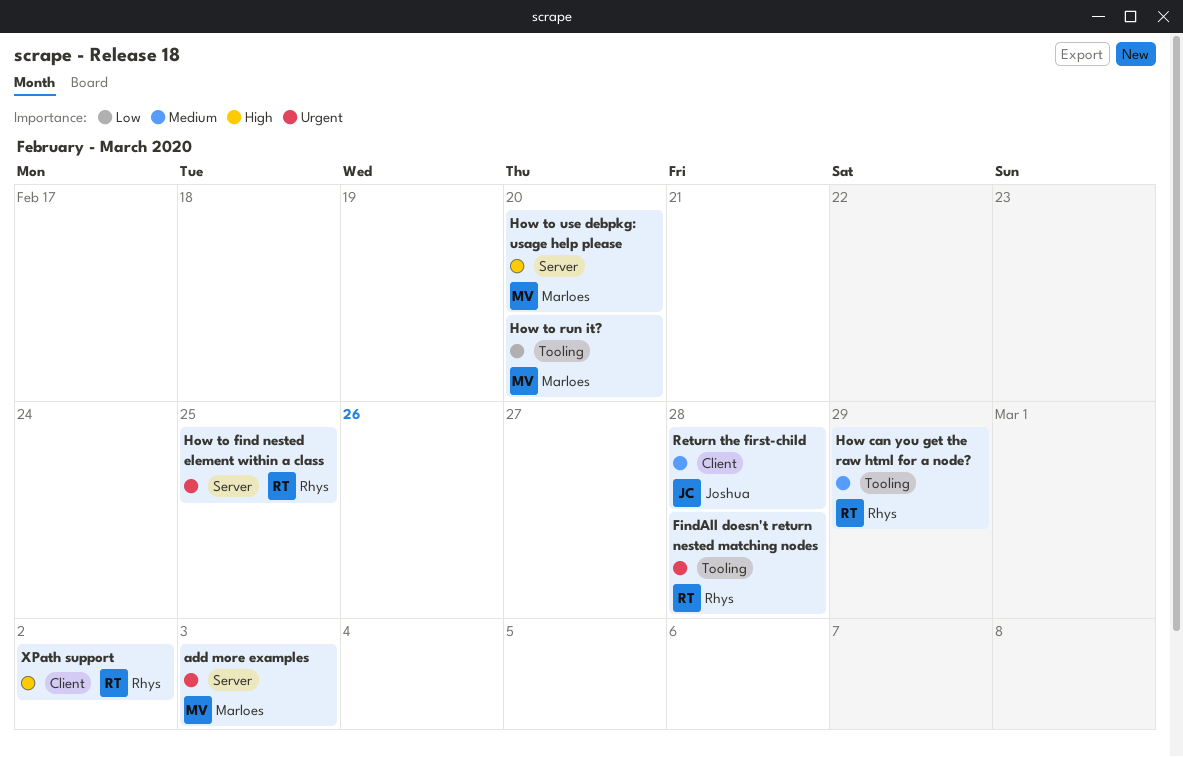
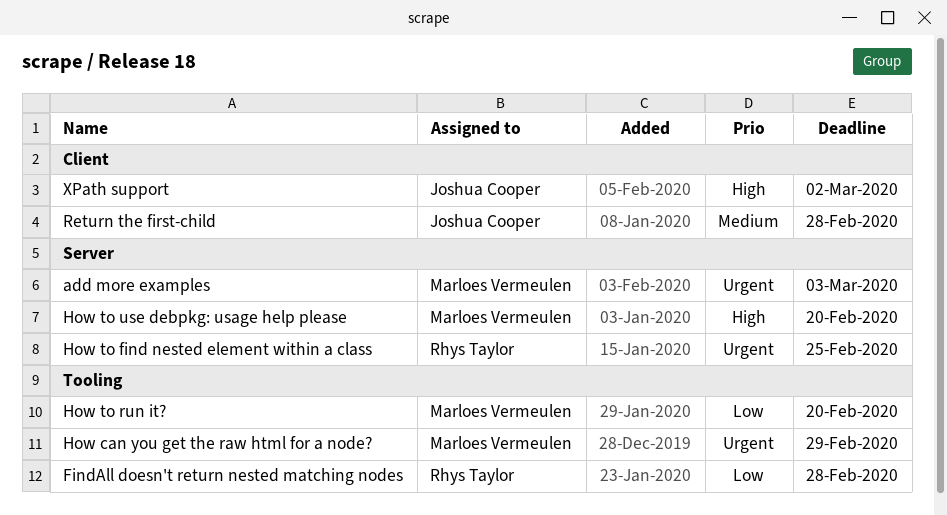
FindAll doesn't return nested matching nodes, priority: Urgent -> Low
How can you get the raw html for a node?, owner: Rhys Taylor -> Marloes Vermeulen
How can you get the raw html for a node?, priority: Medium -> Urgent
XPath support, owner: Rhys Taylor -> Joshua Cooper

